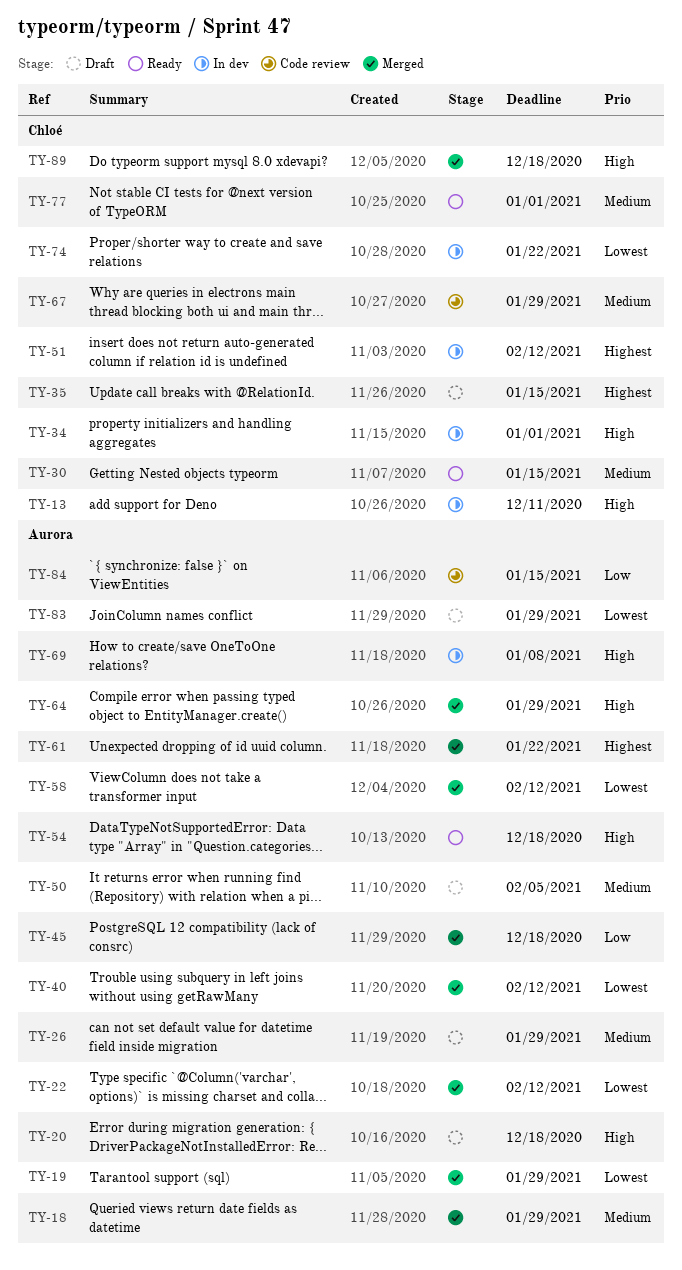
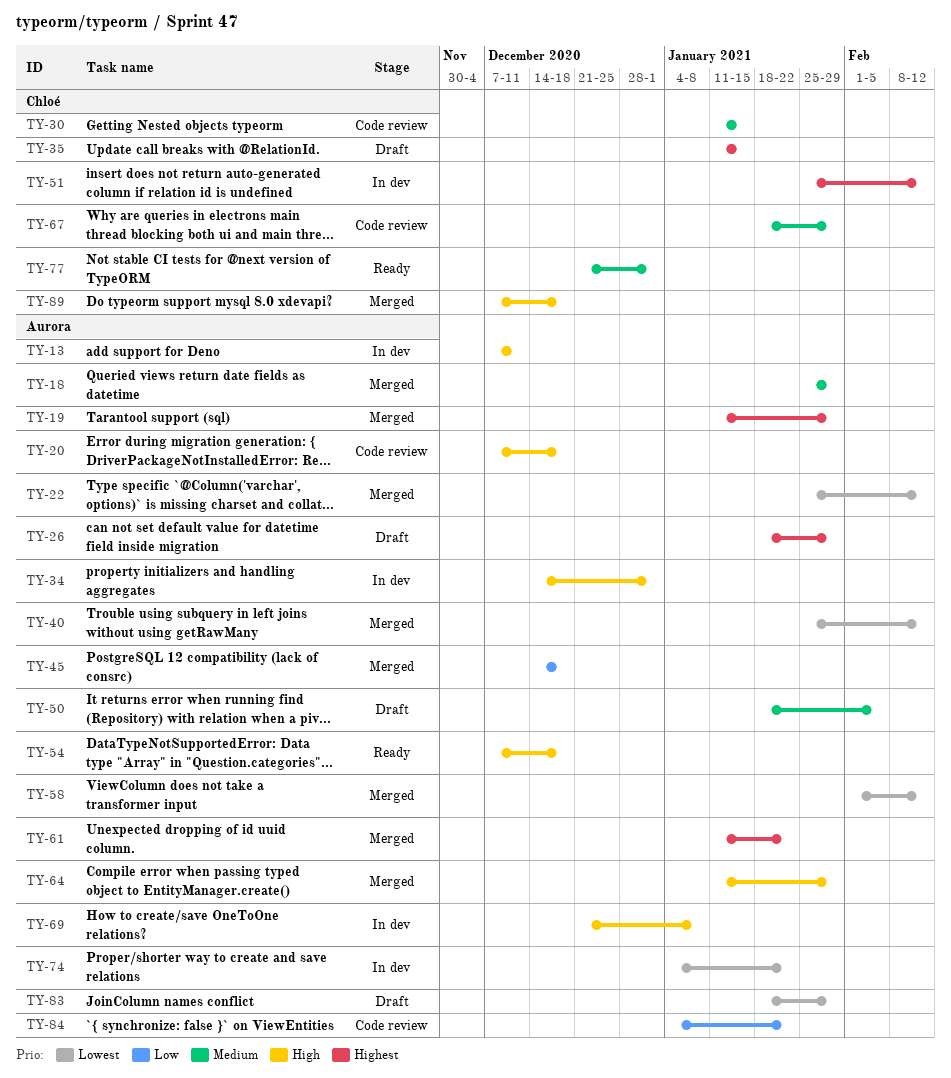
TY-13, owner: Chloé -> Aurora
TY-19, priority: Lowest -> Highest
TY-20, status: Draft -> Code review
TY-26, priority: Medium -> Highest
TY-30, status: Ready -> Code review
TY-34, owner: Chloé -> Aurora
TY-74, owner: Chloé -> Aurora
TY-84, due: Jan 15 -> Jan 22

